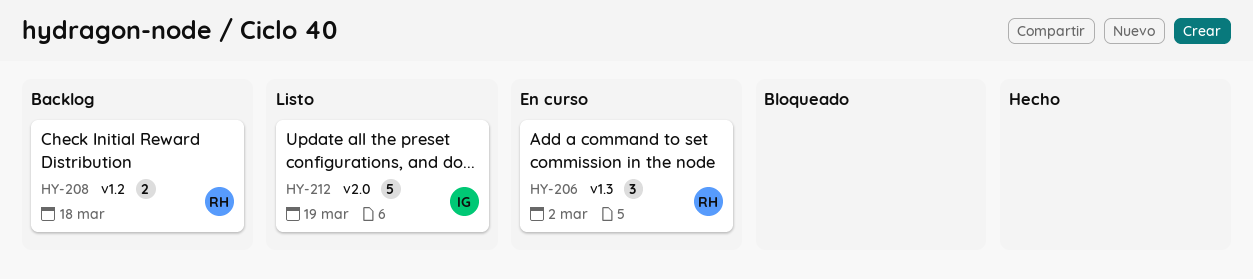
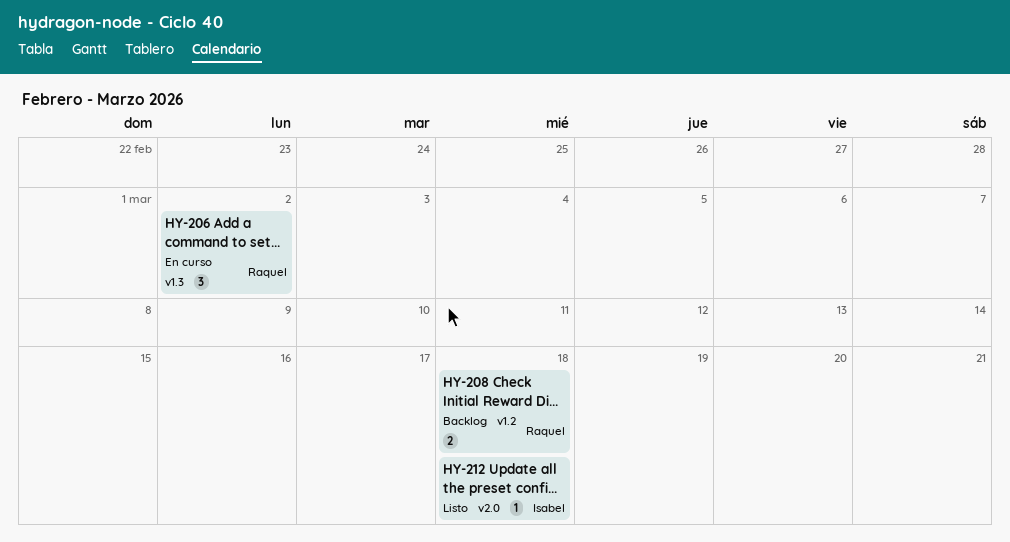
HY-212, estimate: 5 -> 1
HY-212, due: Mar 19 -> Mar 18

